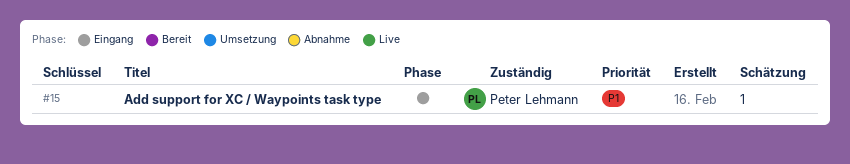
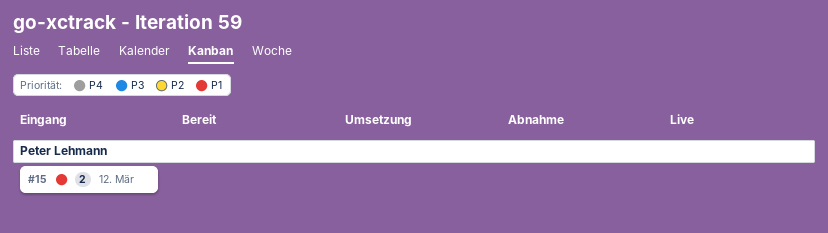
#15, estimate: 1 -> 2

